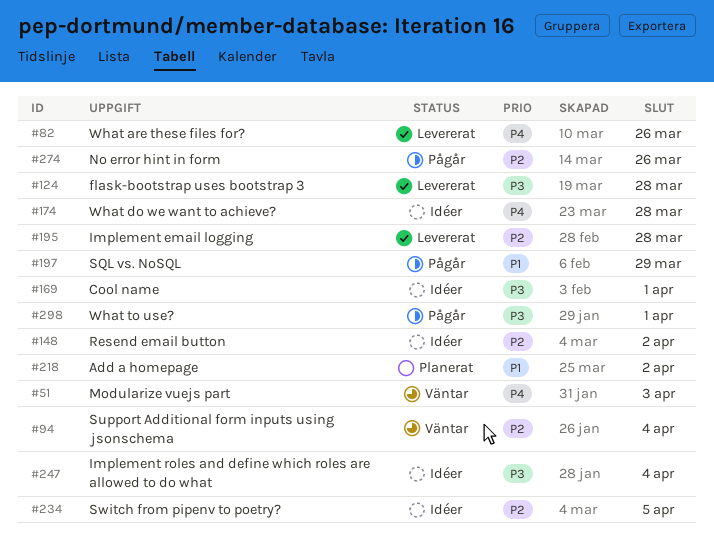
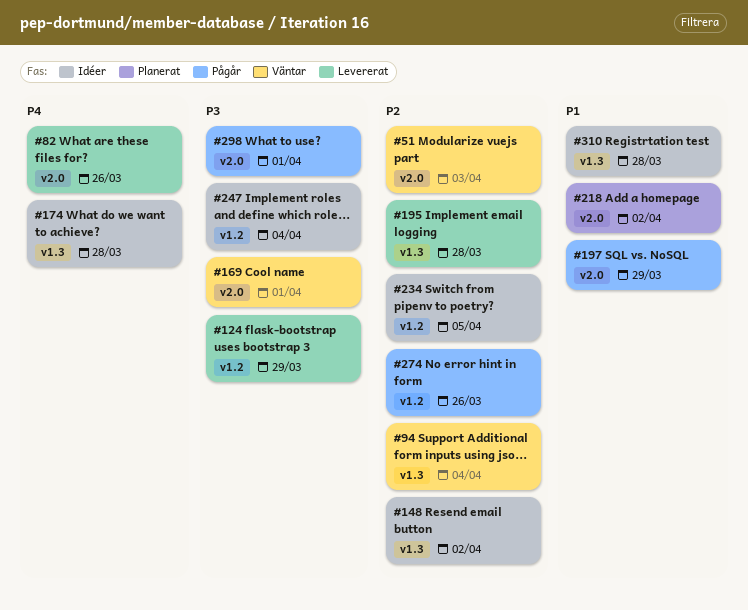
#51, priority: P4 -> P2
#124, due: Mar 28 -> Mar 29
#169, status: Idéer -> Väntar
#310: none -> present

